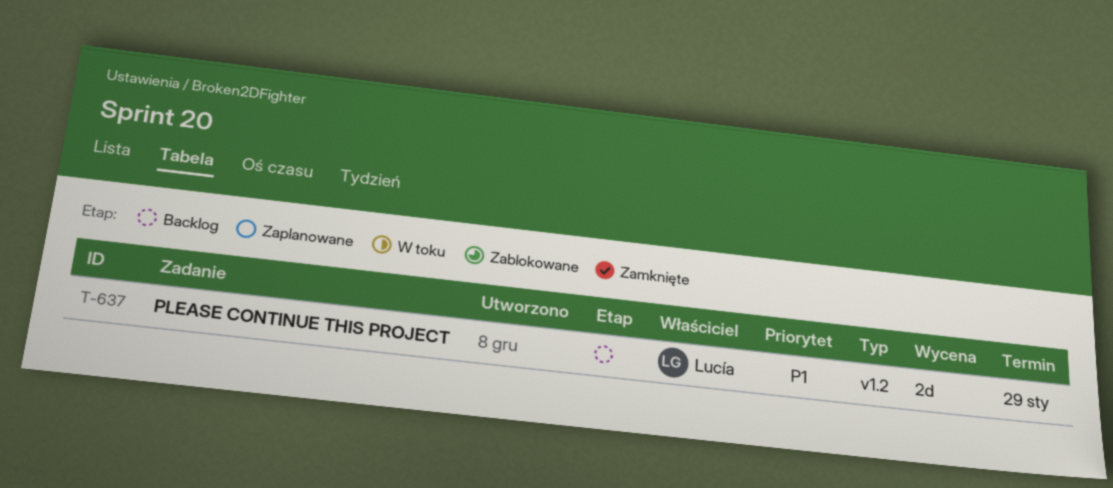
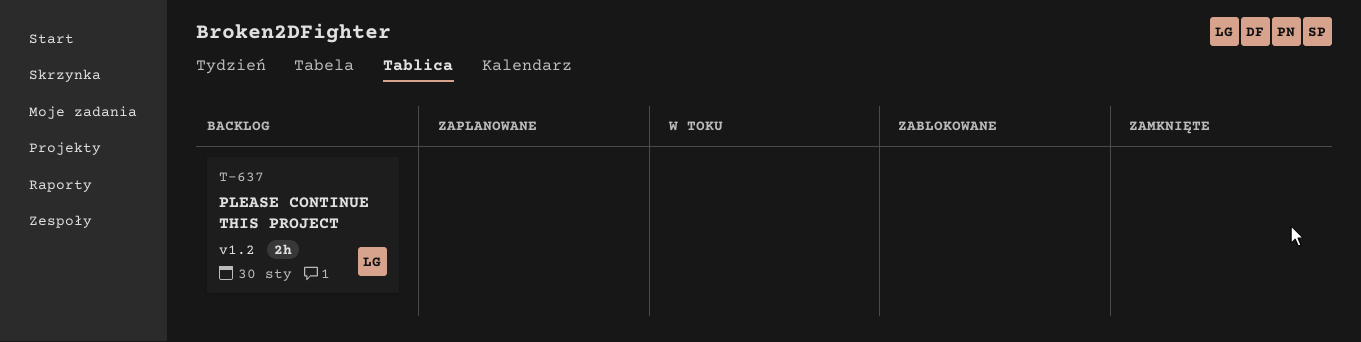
T-637, estimate: 2d -> 2h
T-637, due: Jan 29 -> Jan 30

